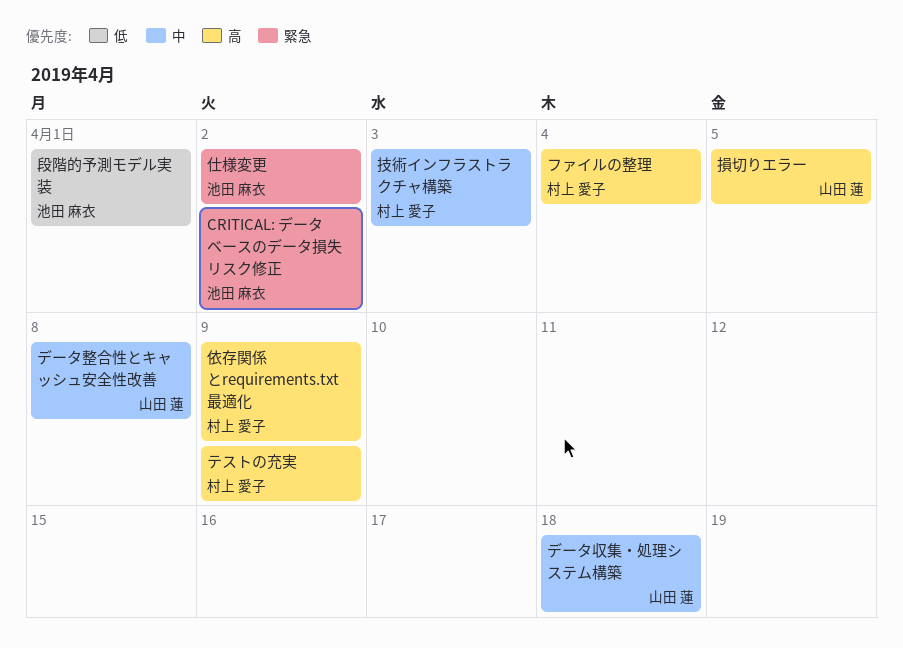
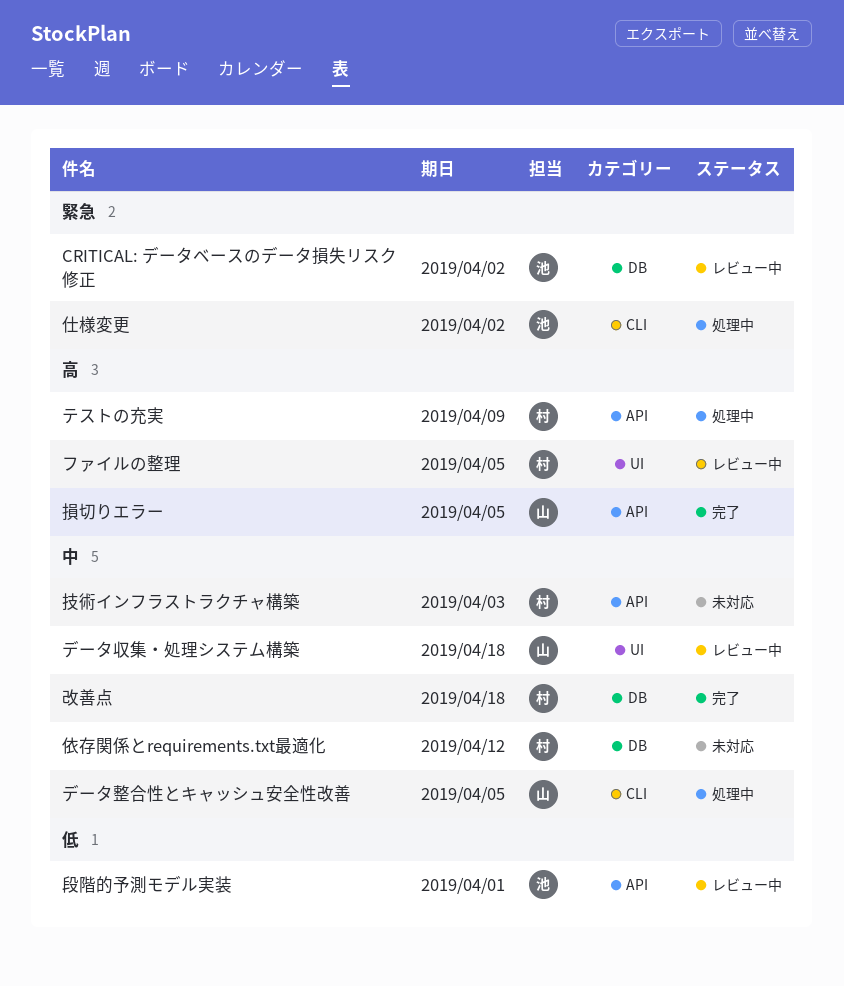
データ整合性とキャッシュ安全性改善, due: Apr 8 -> Apr 5
ファイルの整理, due: Apr 4 -> Apr 5
依存関係とrequirements.txt最適化, priority: 高 -> 中
依存関係とrequirements.txt最適化, due: Apr 9 -> Apr 12
改善点: none -> present

